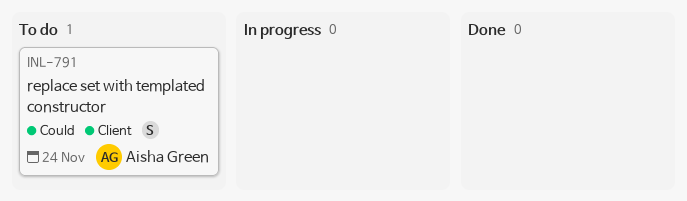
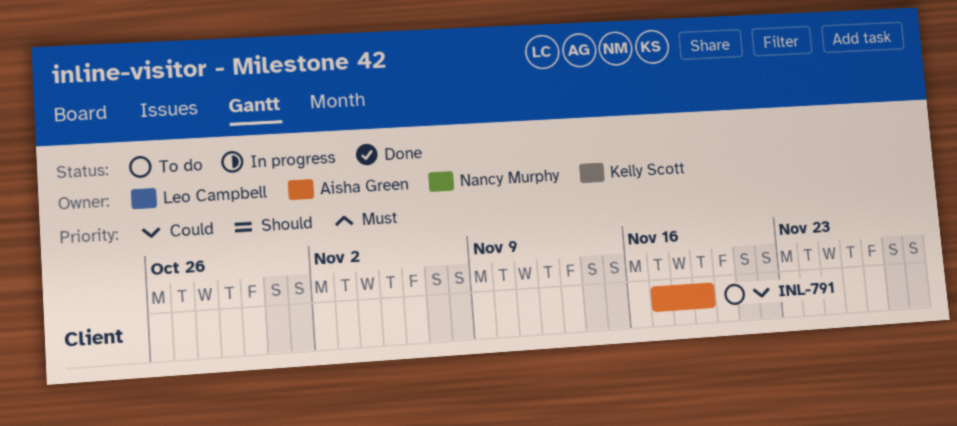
INL-791, due: Nov 24 -> Nov 19

